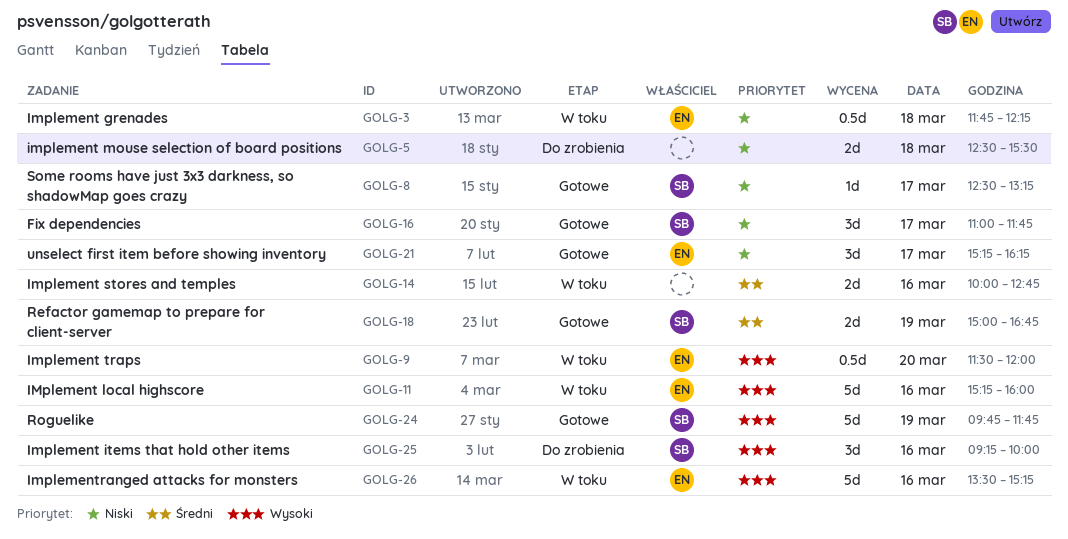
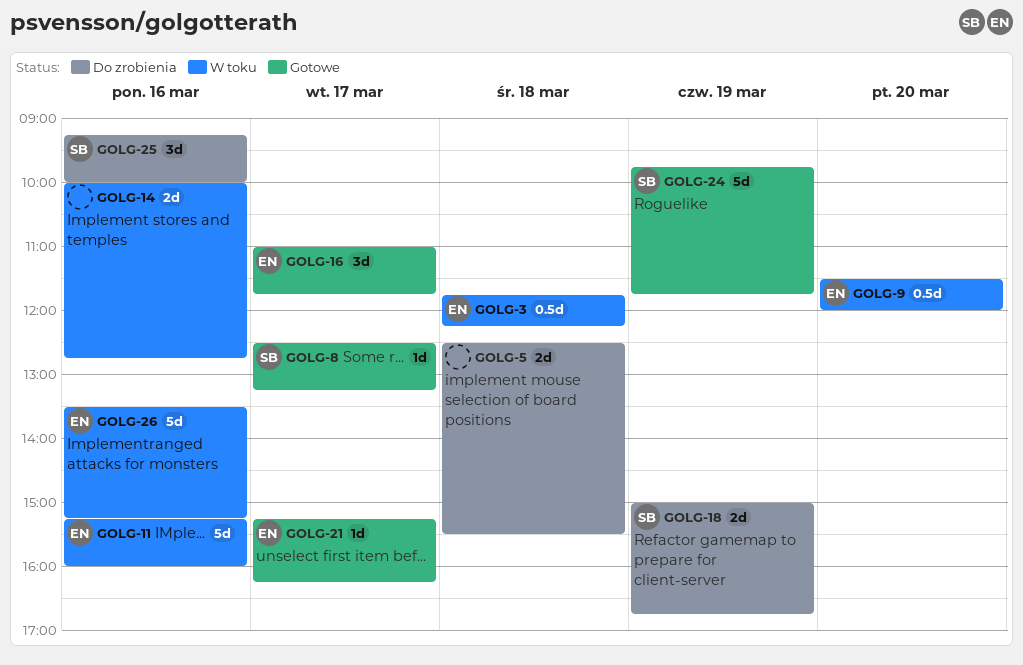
GOLG-16, owner: SB -> EN
GOLG-18, status: Gotowe -> Do zrobienia
GOLG-21, estimate: 3d -> 1d

